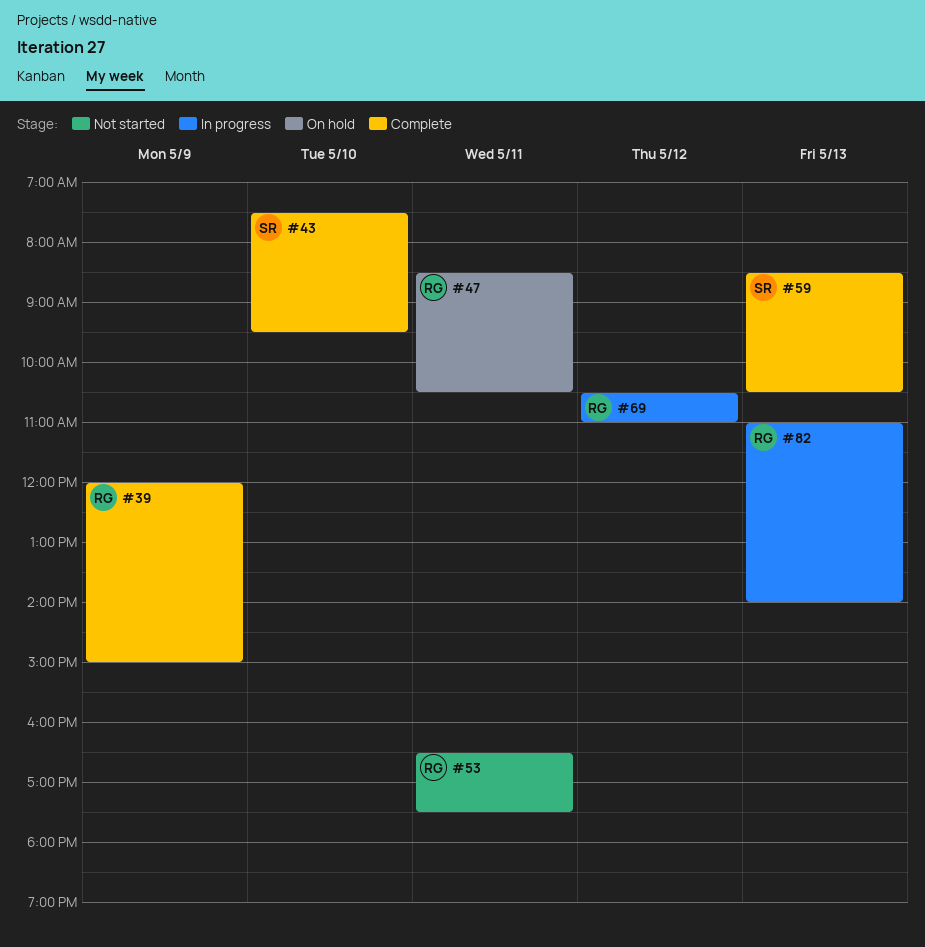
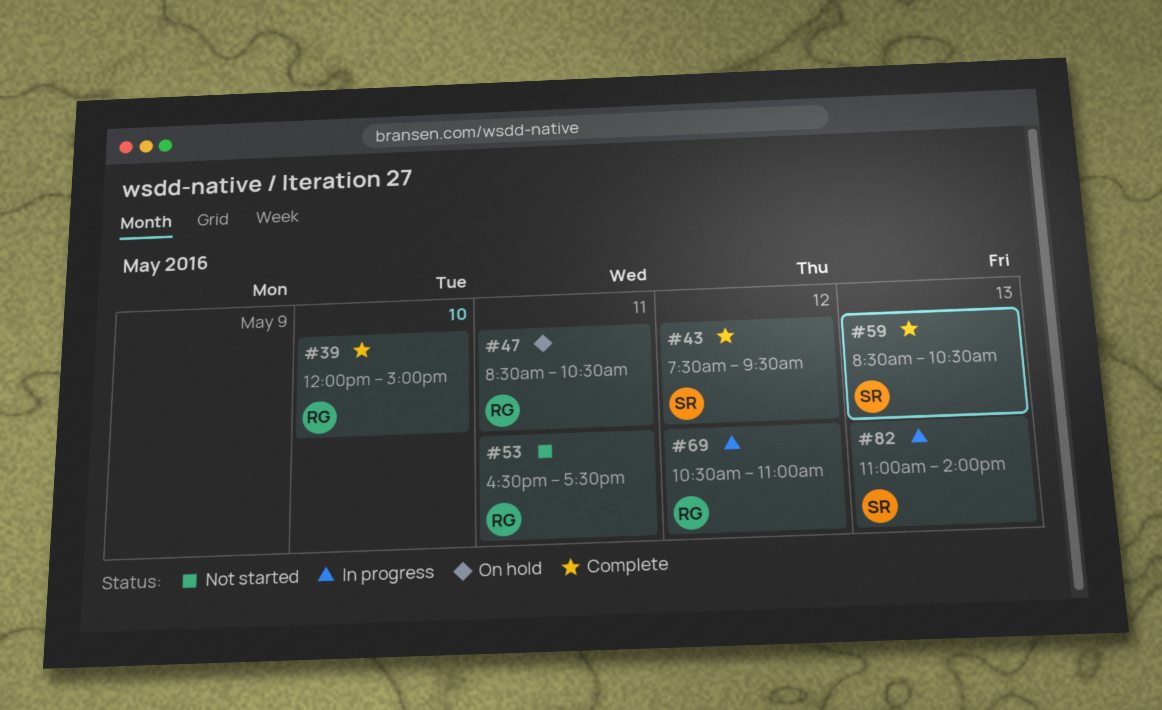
#39, day: May 9 -> May 10
#43, day: May 10 -> May 12
#82, owner: RG -> SR

